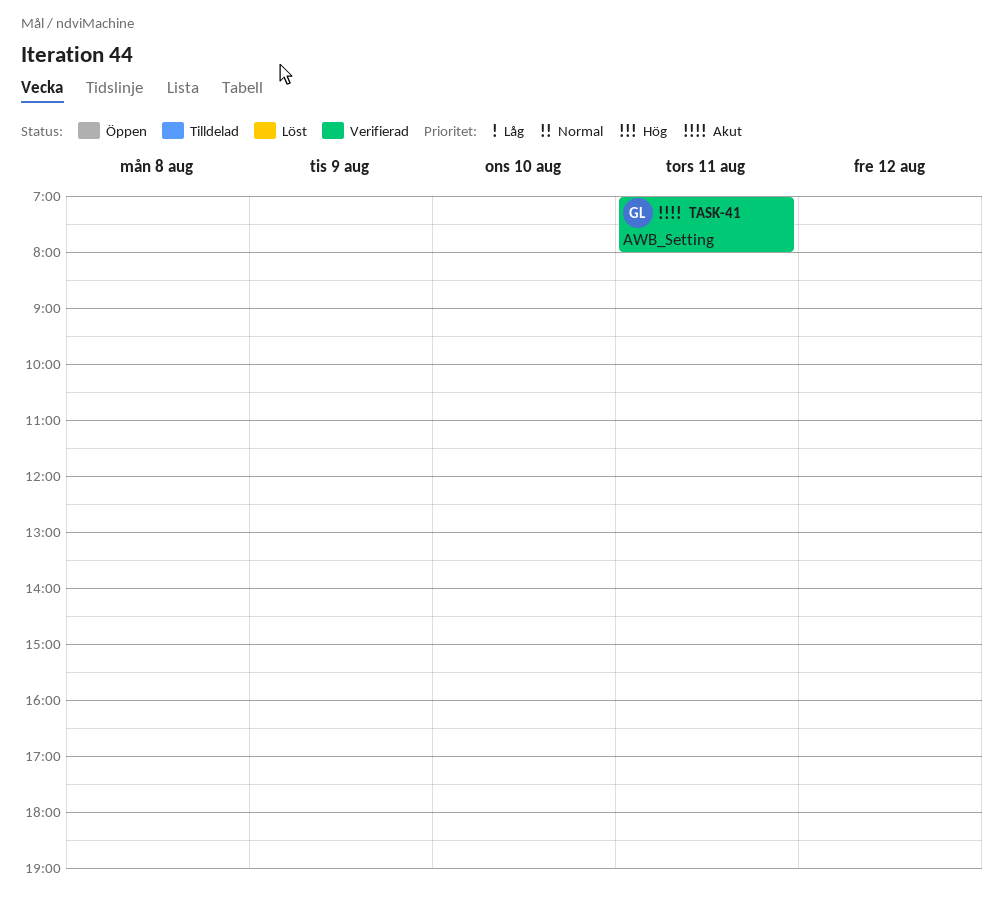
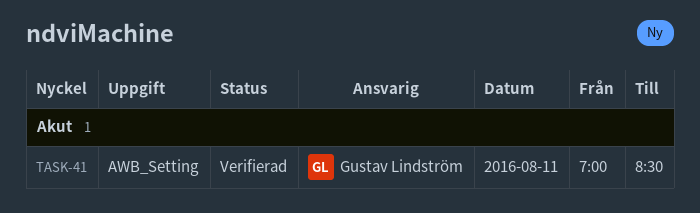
TASK-41, ends: 08:00 -> 08:30

